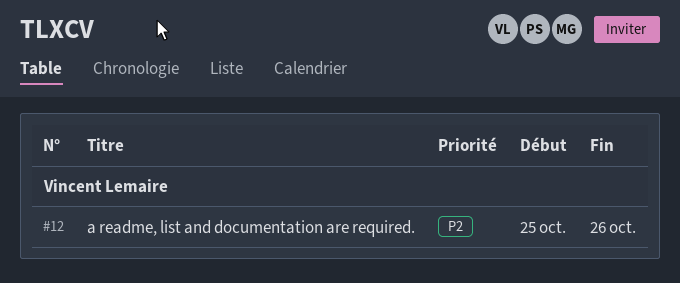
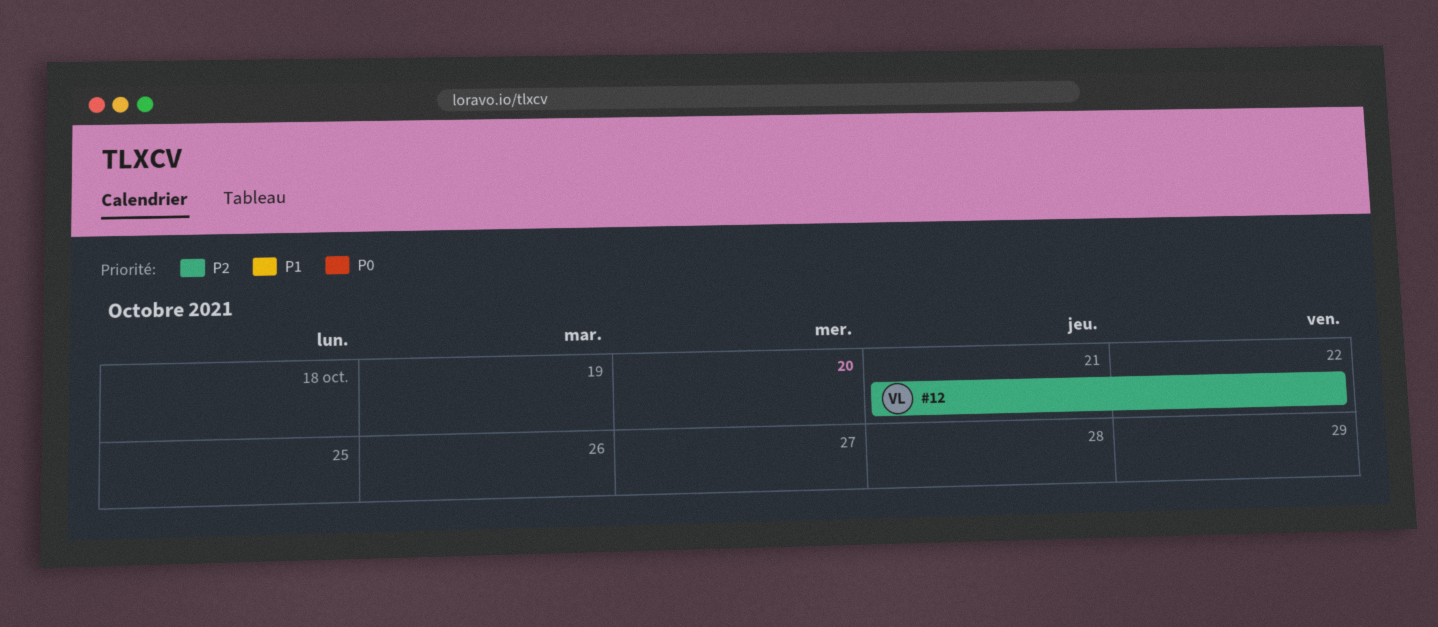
#12, start: Oct 25 -> Oct 21
#12, due: Oct 26 -> Oct 22

